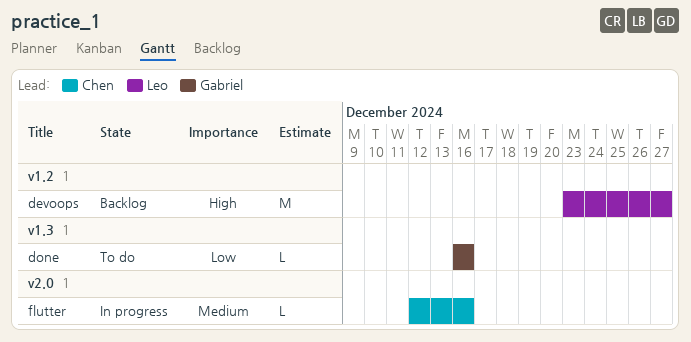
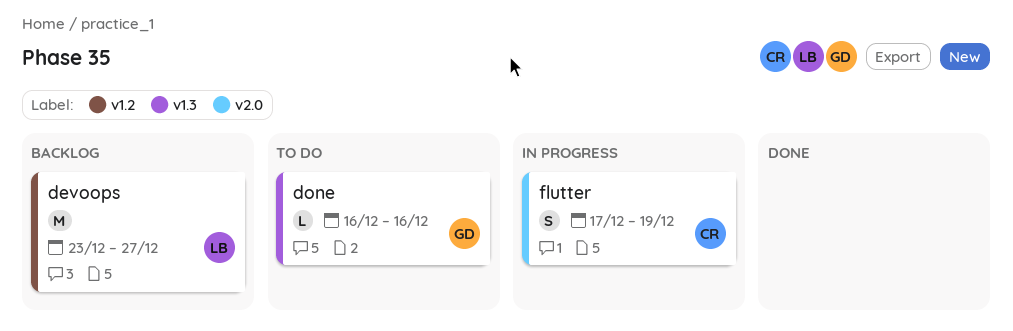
flutter, estimate: L -> S
flutter, start: Dec 12 -> Dec 17
flutter, due: Dec 16 -> Dec 19

